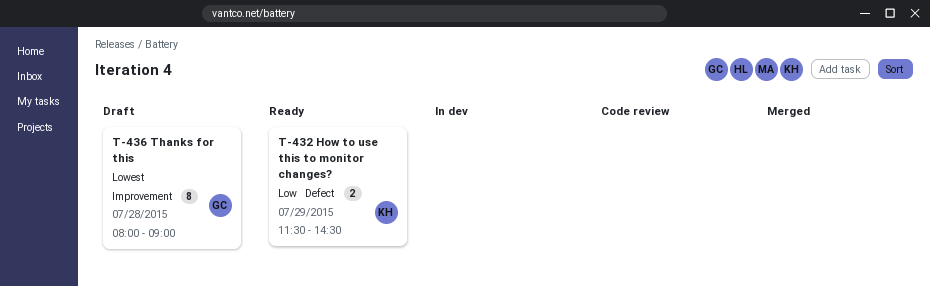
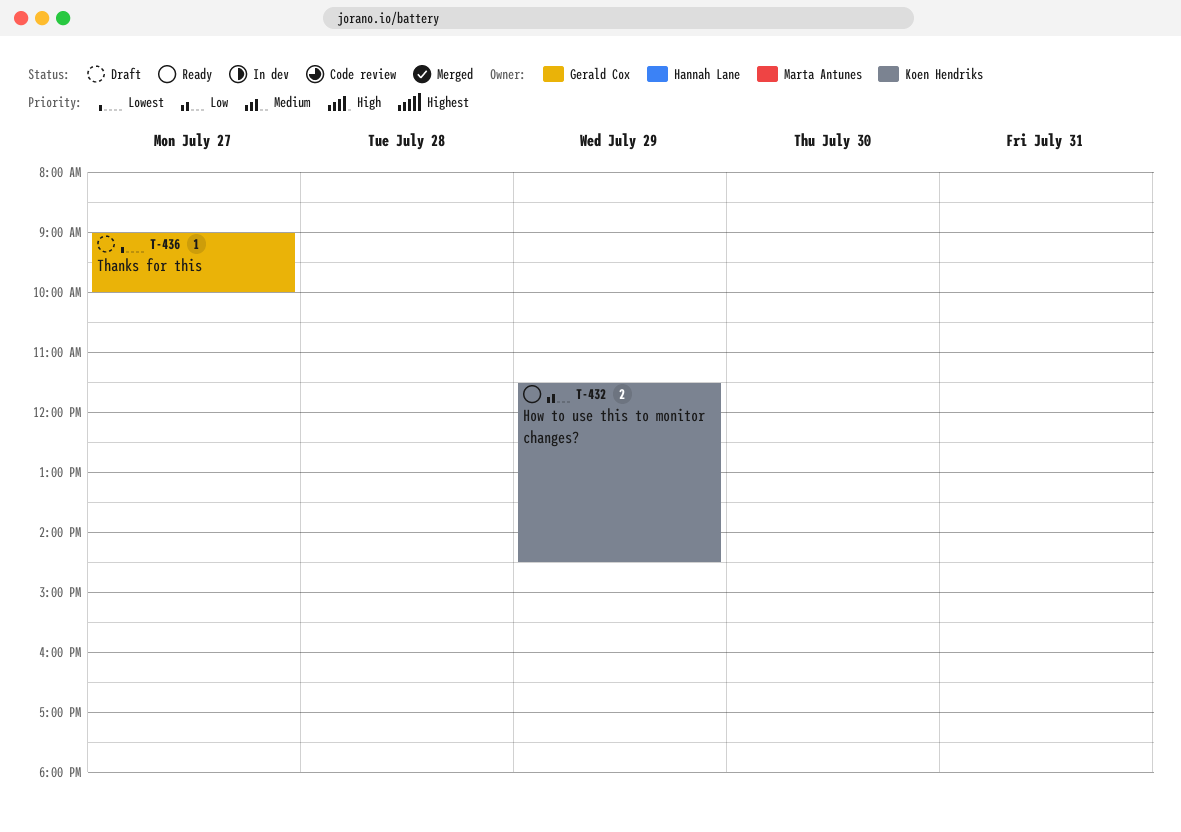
T-436, estimate: 8 -> 1
T-436, day: Jul 28 -> Jul 27
T-436, begins: 08:00 -> 09:00
T-436, ends: 09:00 -> 10:00

